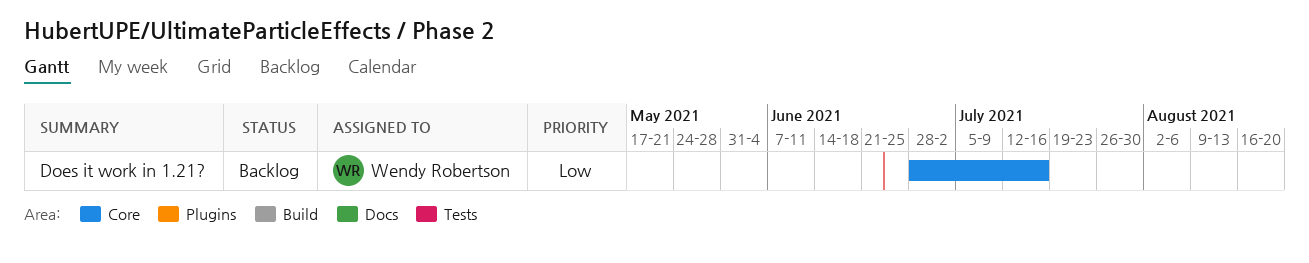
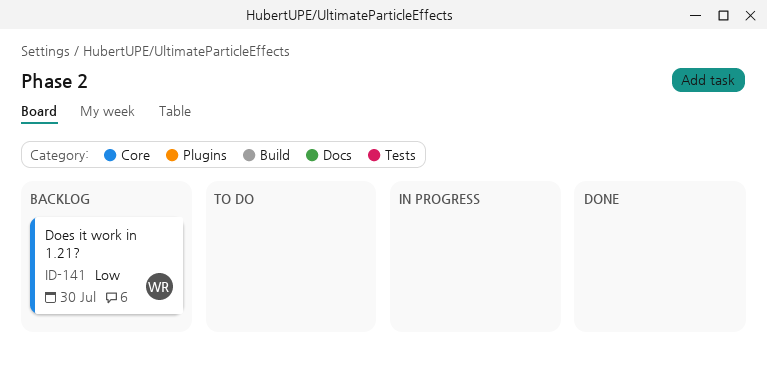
Does it work in 1.21?, due: Jul 16 -> Jul 30

